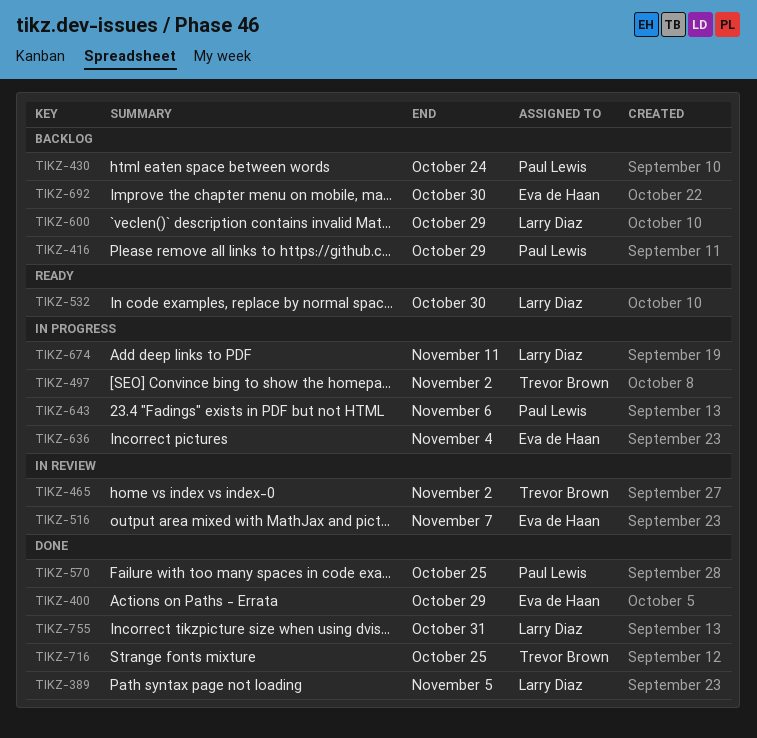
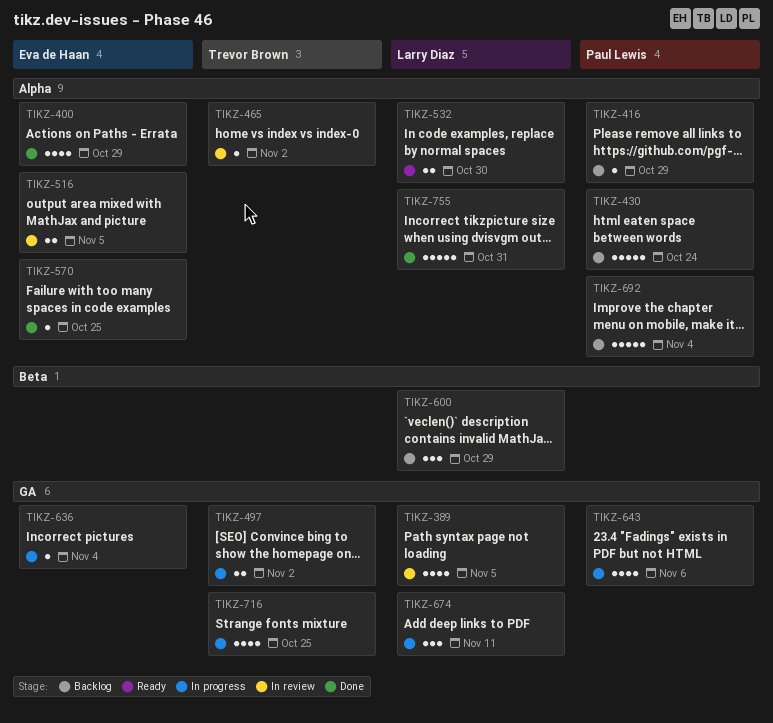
TIKZ-389, status: Done -> In review
TIKZ-516, due: Nov 7 -> Nov 5
TIKZ-570, owner: Paul Lewis -> Eva de Haan
TIKZ-692, owner: Eva de Haan -> Paul Lewis
TIKZ-692, due: Oct 30 -> Nov 4
TIKZ-716, status: Done -> In progress

